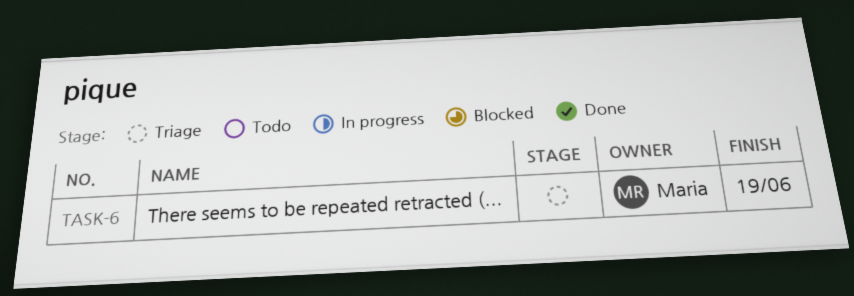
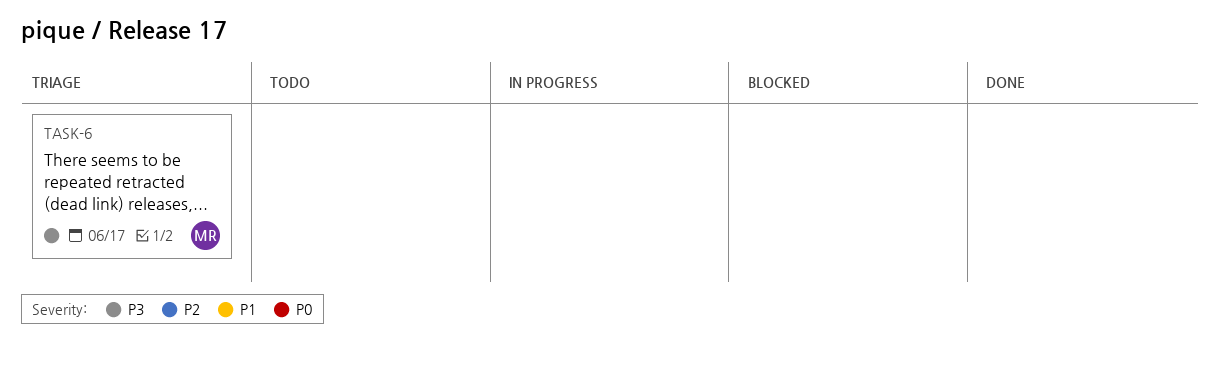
TASK-6, due: Jun 19 -> Jun 17

